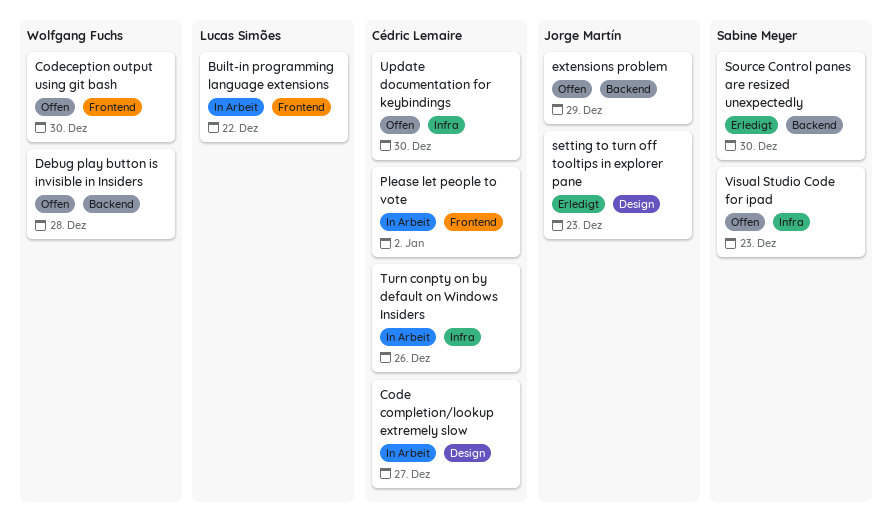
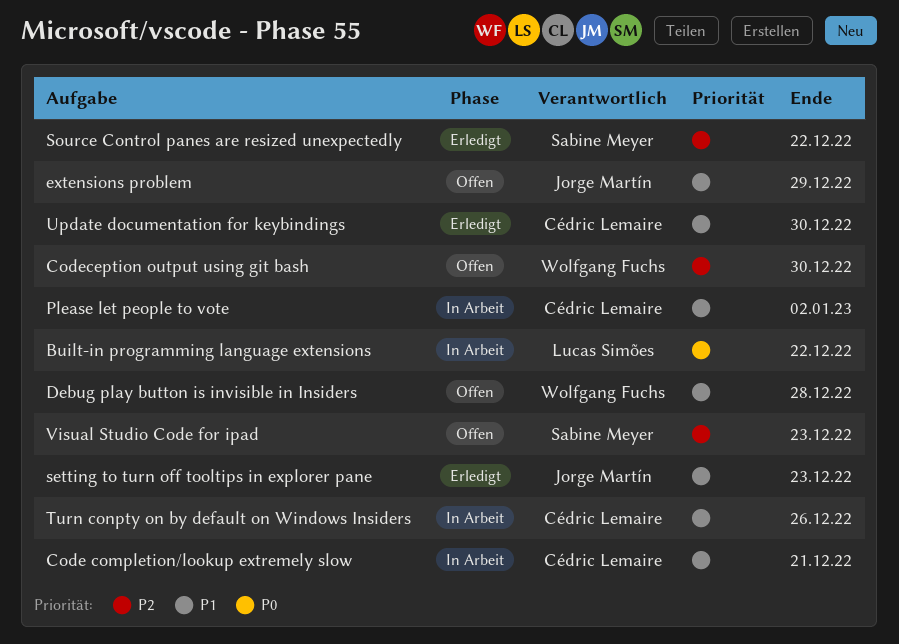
Code completion/lookup extremely slow, due: Dec 27 -> Dec 21
Source Control panes are resized unexpectedly, due: Dec 30 -> Dec 22
Update documentation for keybindings, status: Offen -> Erledigt

